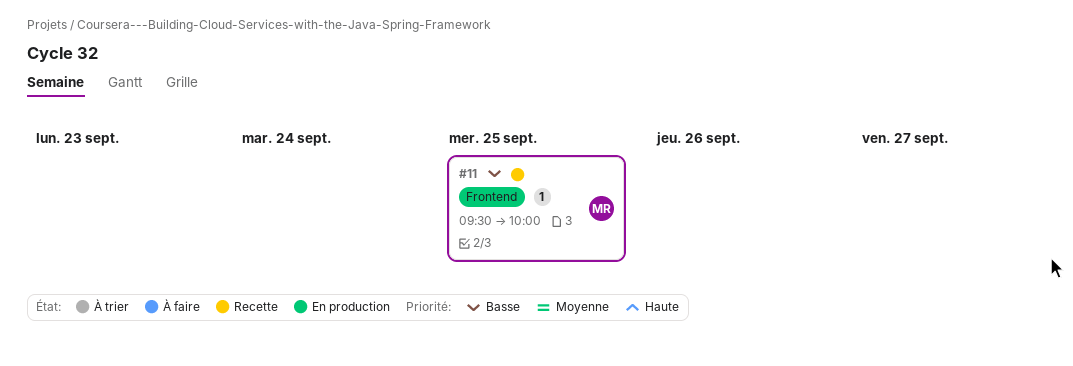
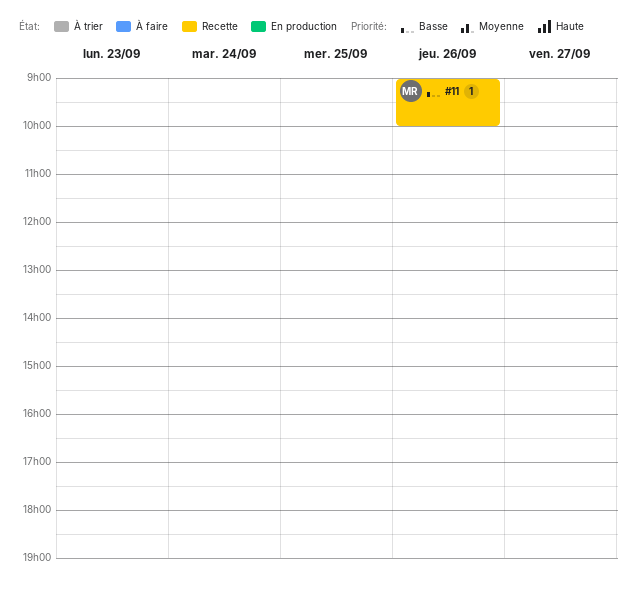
#11, day: Sep 25 -> Sep 26
#11, begins: 09:30 -> 09:00

